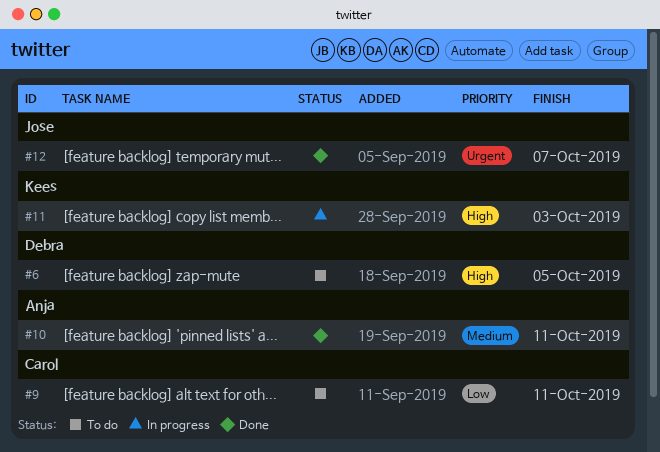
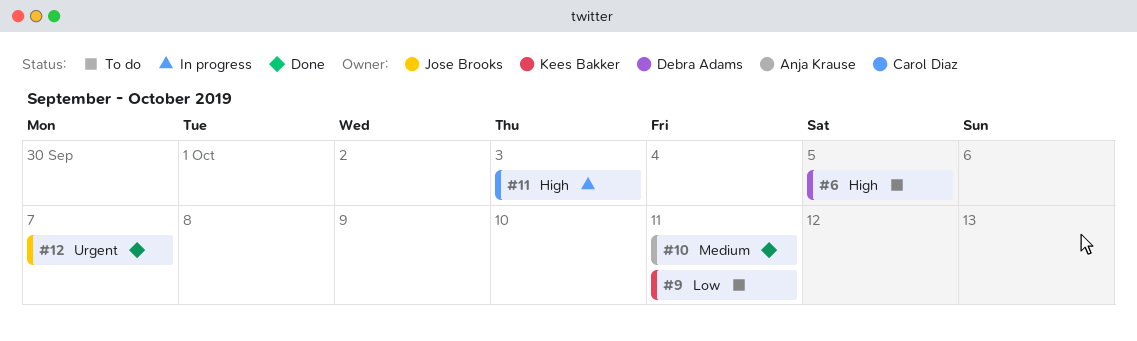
#9, owner: Carol Diaz -> Kees Bakker
#11, owner: Kees Bakker -> Carol Diaz

